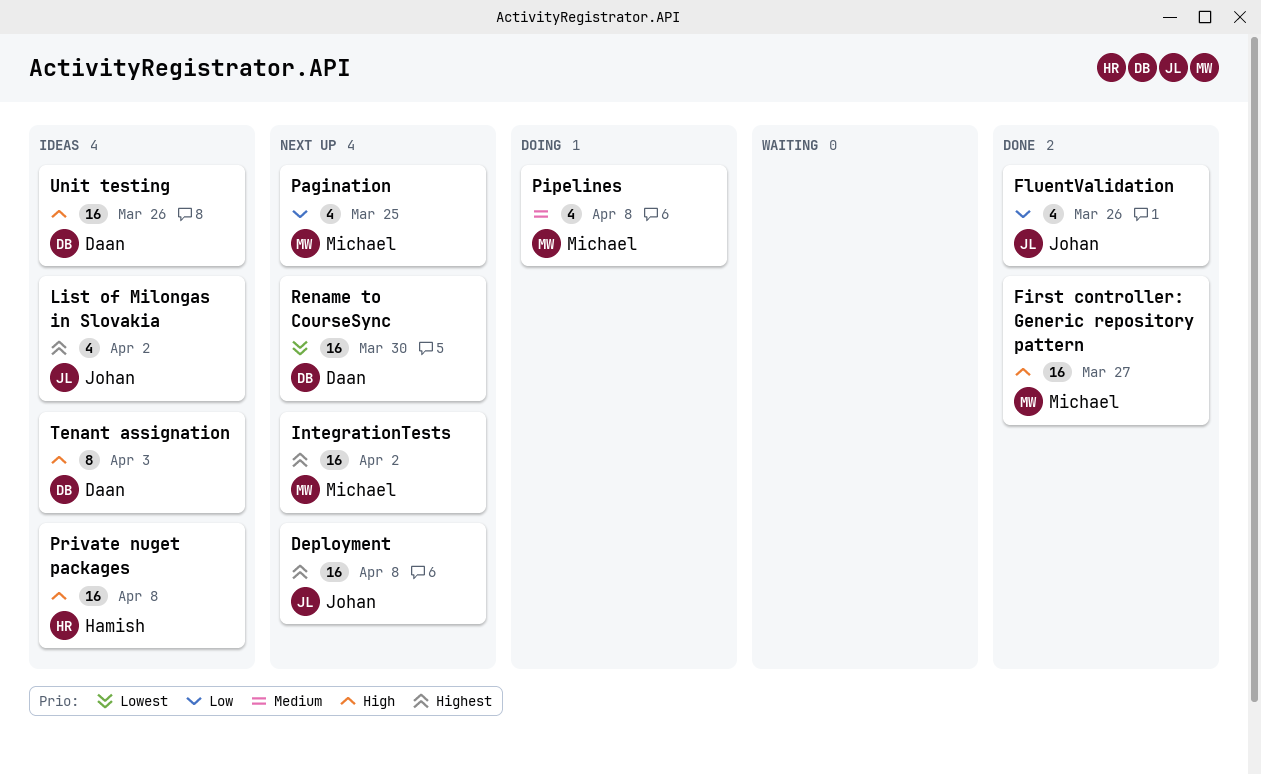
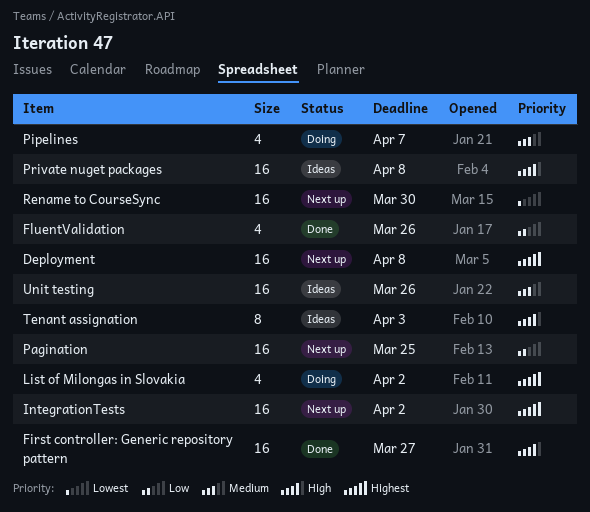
List of Milongas in Slovakia, status: Ideas -> Doing
Pagination, estimate: 4 -> 16
Pipelines, due: Apr 8 -> Apr 7
Unit testing, priority: High -> Medium

